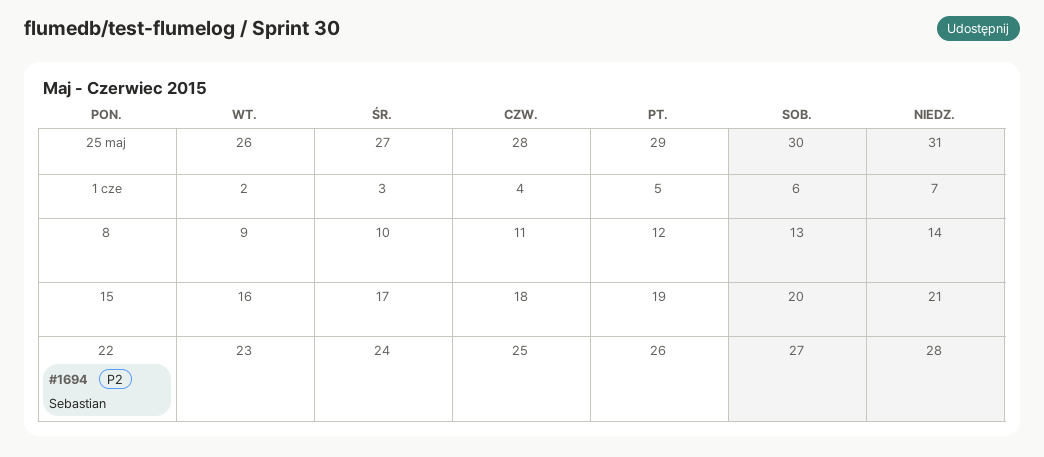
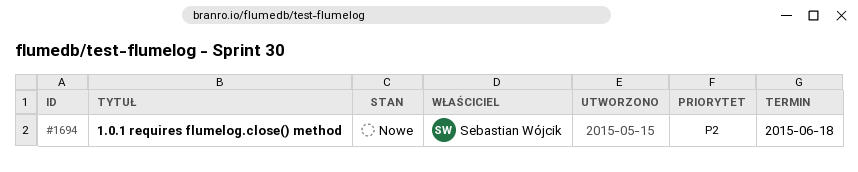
#1694, due: Jun 22 -> Jun 18

